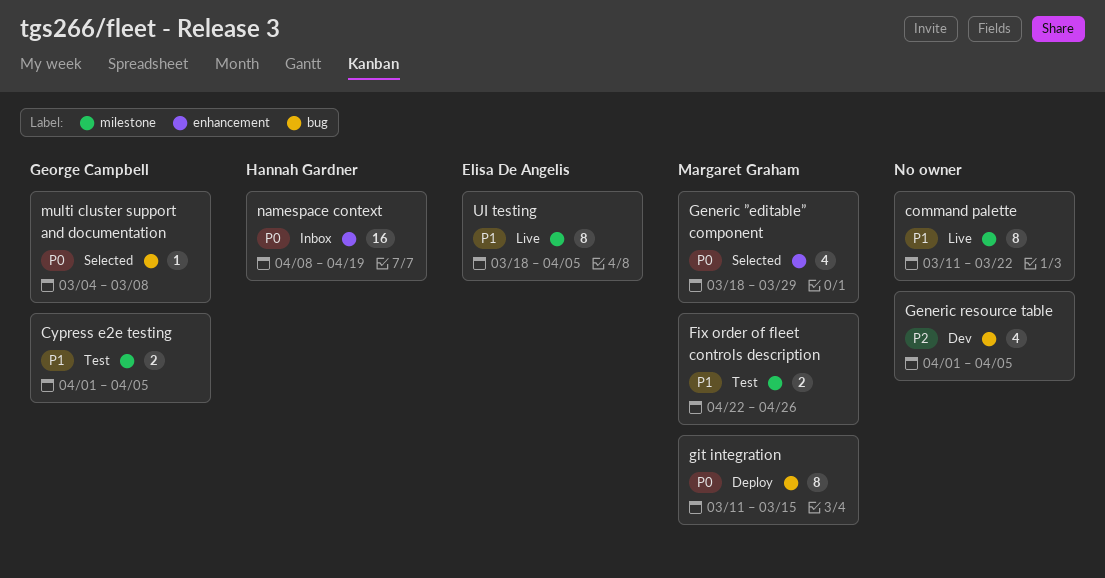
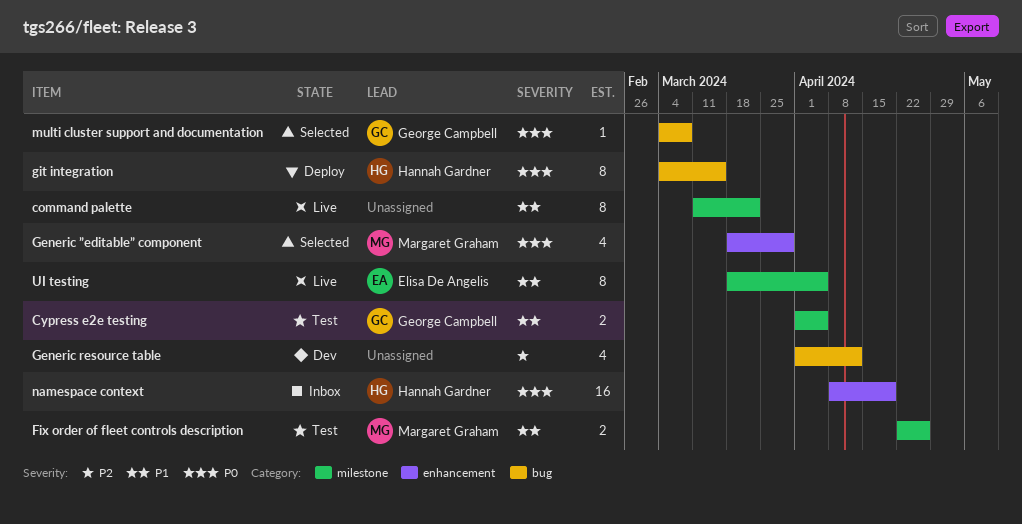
Generic resource table, due: Apr 5 -> Apr 12
git integration, owner: Margaret Graham -> Hannah Gardner
git integration, start: Mar 11 -> Mar 4

